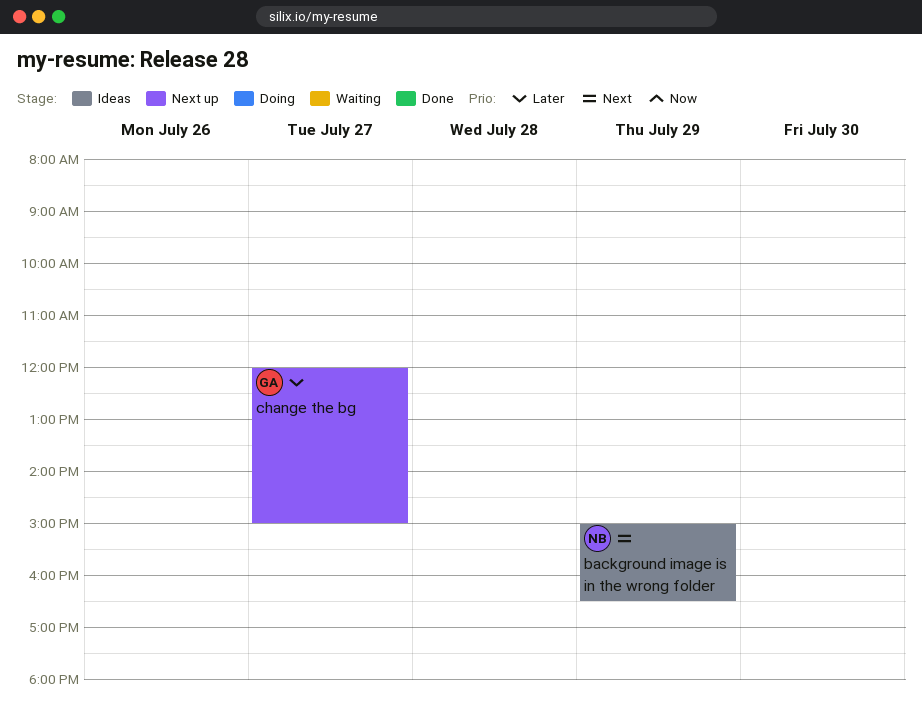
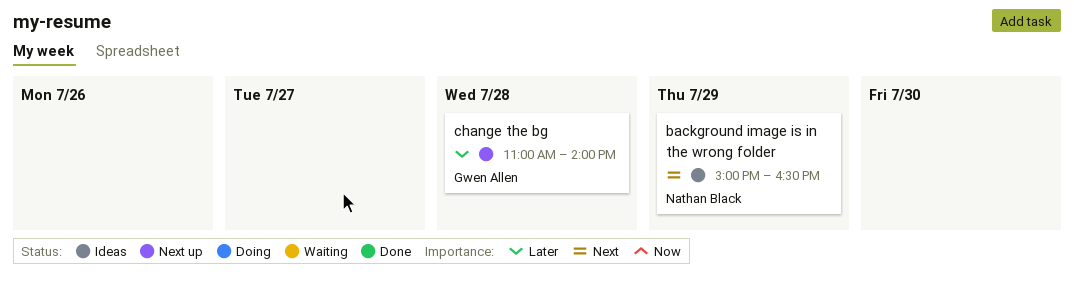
change the bg, day: Jul 27 -> Jul 28
change the bg, begins: 12:00 -> 11:00
change the bg, ends: 15:00 -> 14:00

